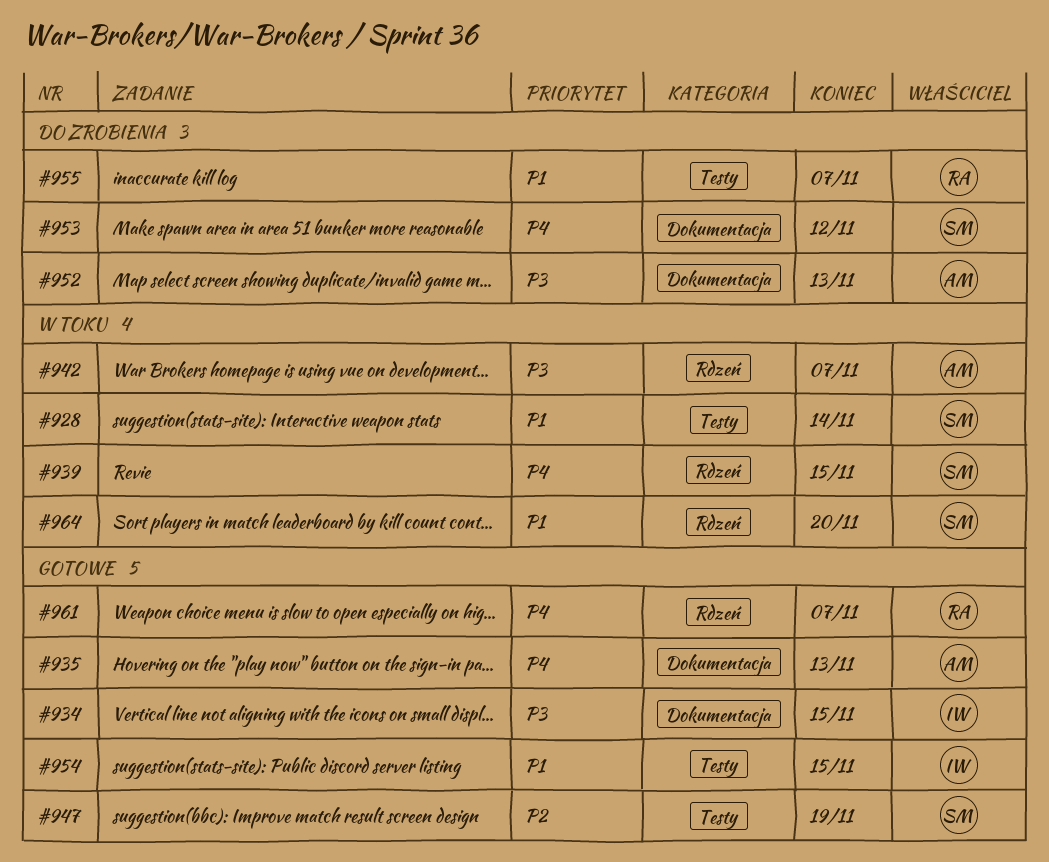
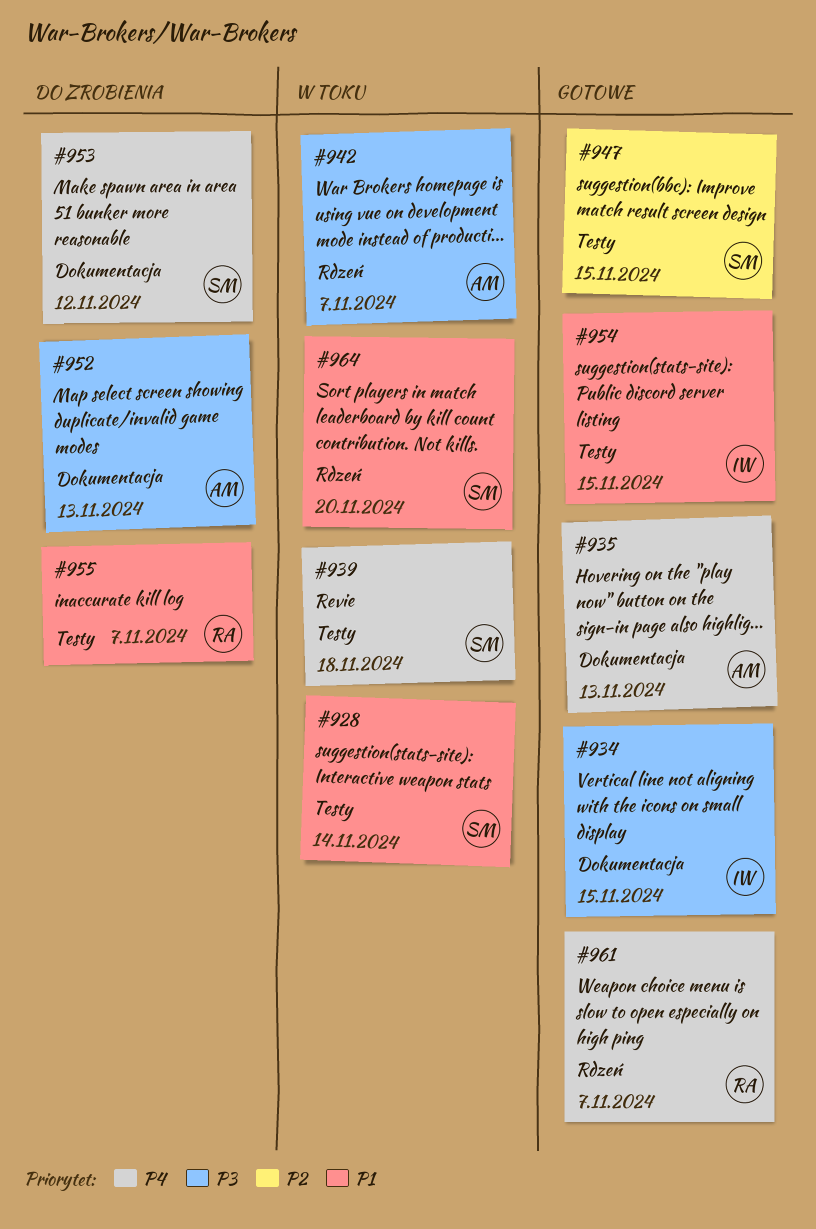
#939, label: Rdzeń -> Testy
#939, due: Nov 15 -> Nov 18
#947, due: Nov 19 -> Nov 15

